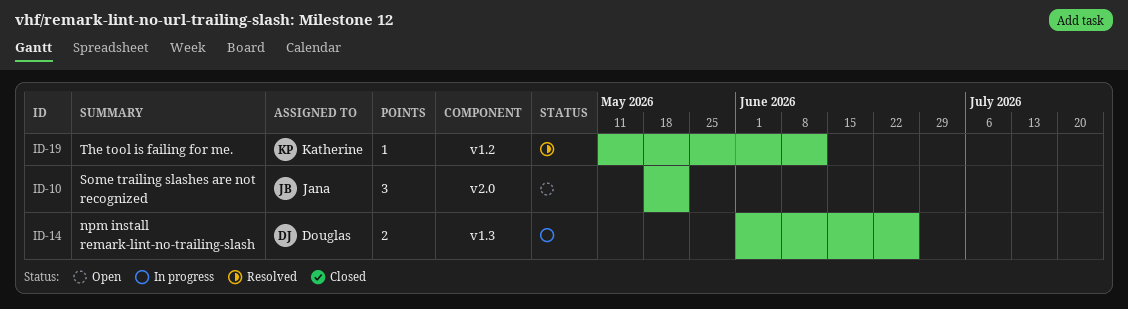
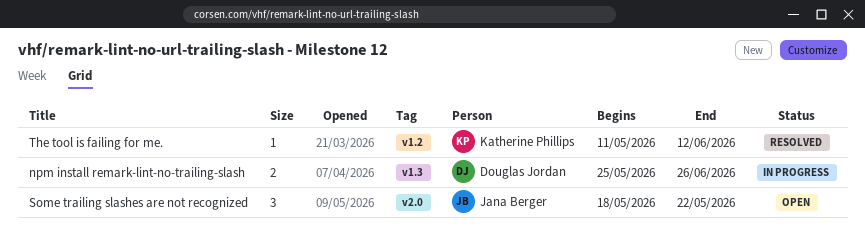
npm install remark-lint-no-trailing-slash, start: Jun 1 -> May 25

